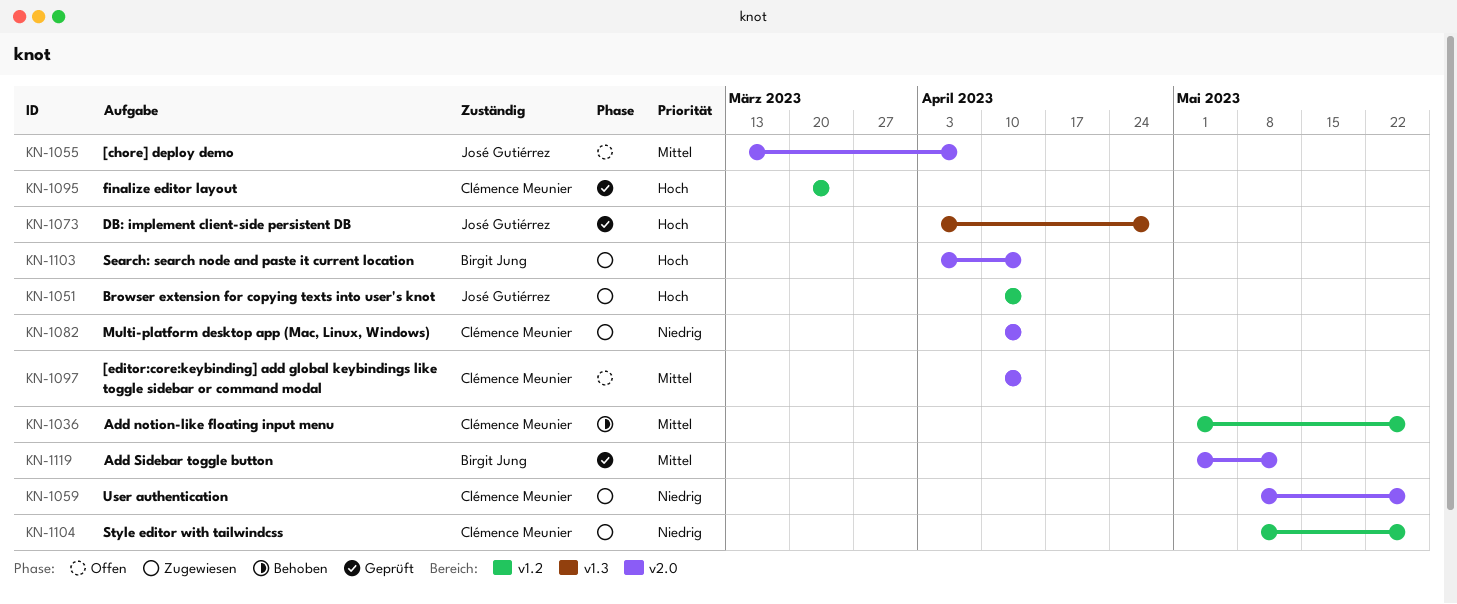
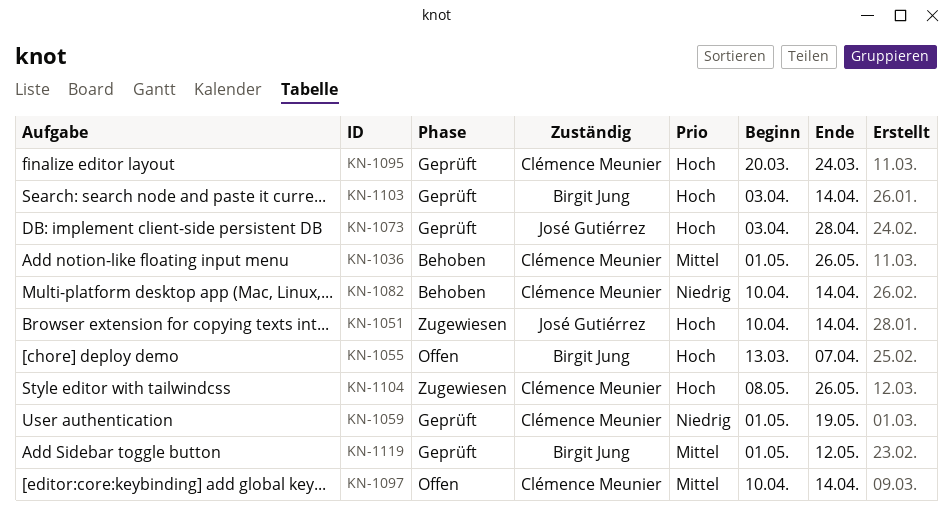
KN-1055, owner: José Gutiérrez -> Birgit Jung
KN-1055, priority: Mittel -> Hoch
KN-1059, status: Zugewiesen -> Geprüft
KN-1059, start: May 8 -> May 1
KN-1059, due: May 26 -> May 19
KN-1082, status: Zugewiesen -> Behoben
KN-1103, status: Zugewiesen -> Geprüft
KN-1104, priority: Niedrig -> Hoch

